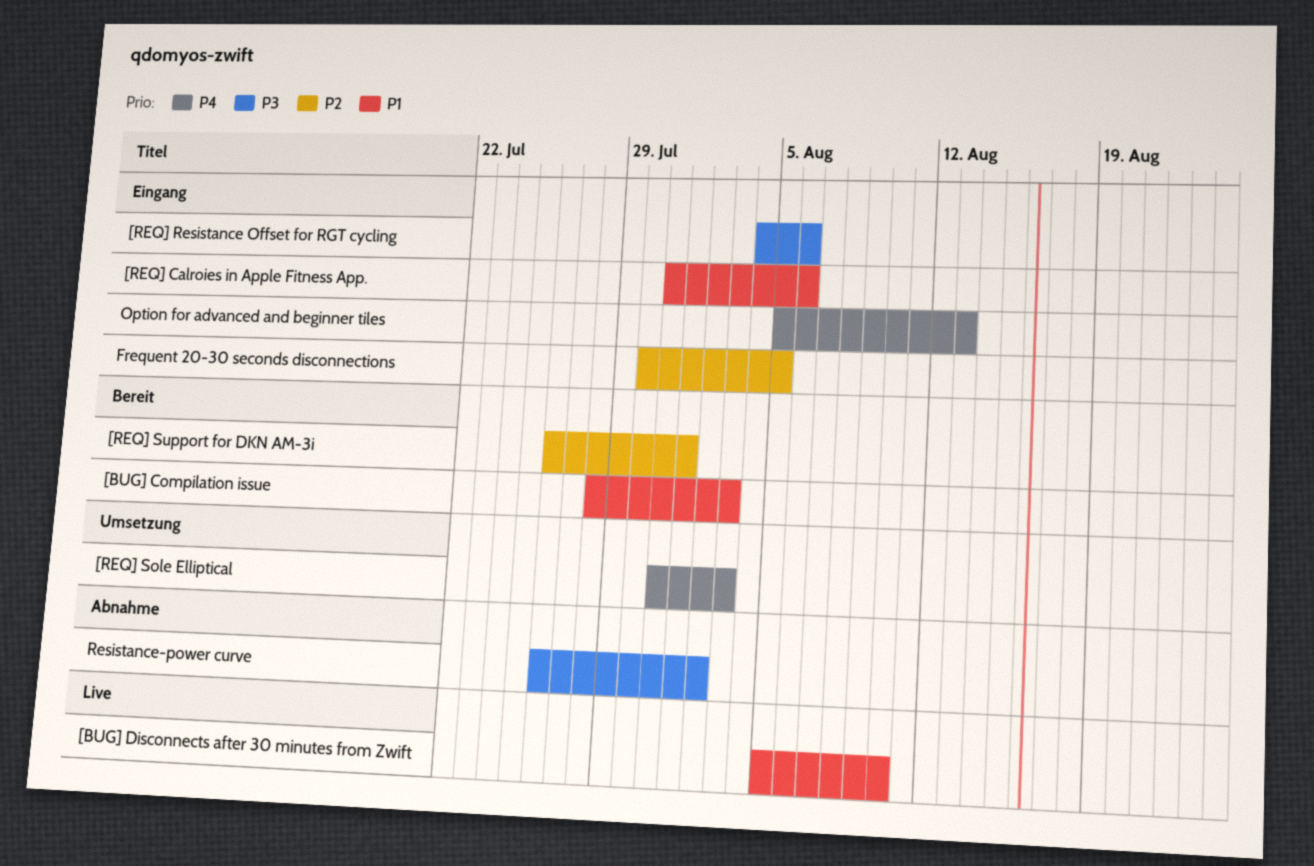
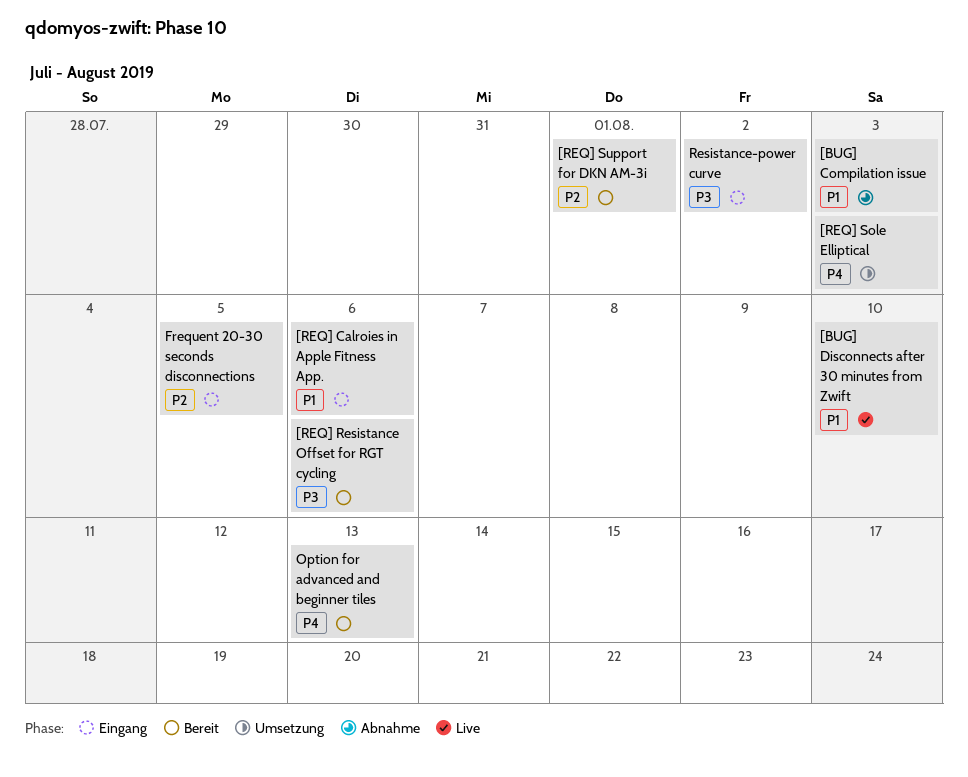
[BUG] Compilation issue, status: Bereit -> Abnahme
[REQ] Resistance Offset for RGT cycling, status: Eingang -> Bereit
Option for advanced and beginner tiles, status: Eingang -> Bereit
Resistance-power curve, status: Abnahme -> Eingang

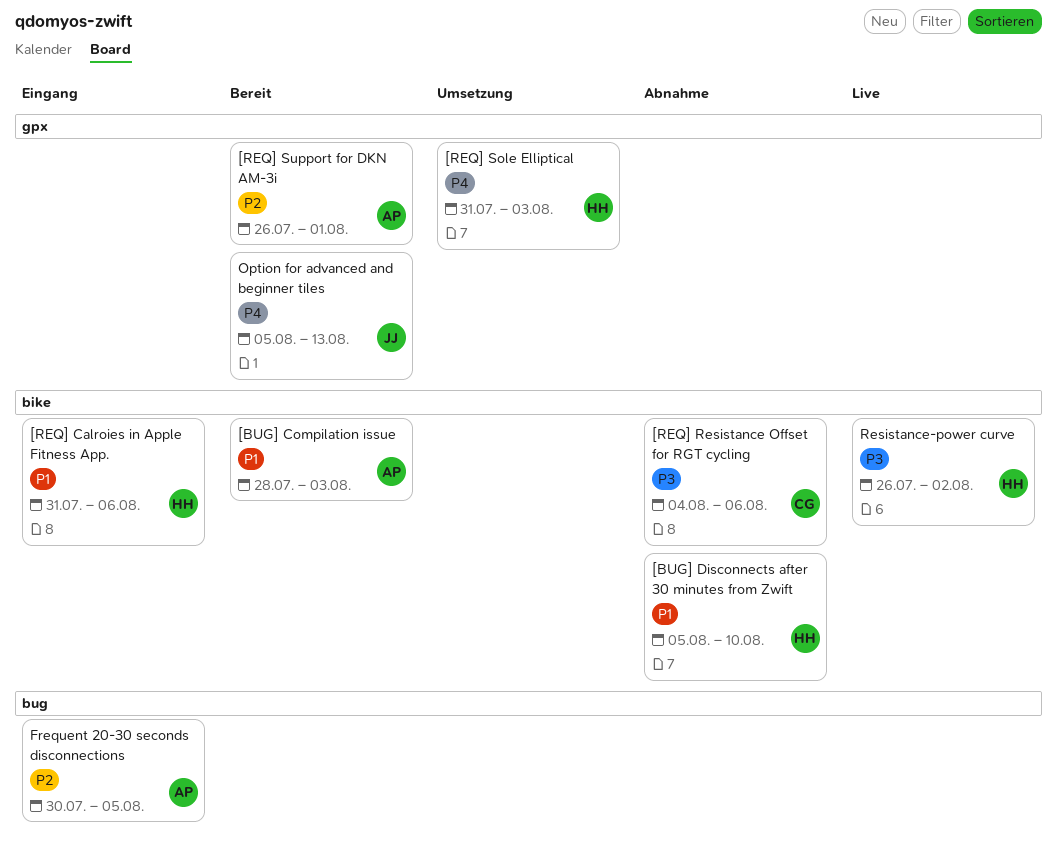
[BUG] Compilation issue, status: Abnahme -> Bereit
[BUG] Disconnects after 30 minutes from Zwift, status: Live -> Abnahme
[REQ] Resistance Offset for RGT cycling, status: Bereit -> Abnahme
Resistance-power curve, status: Eingang -> Live

